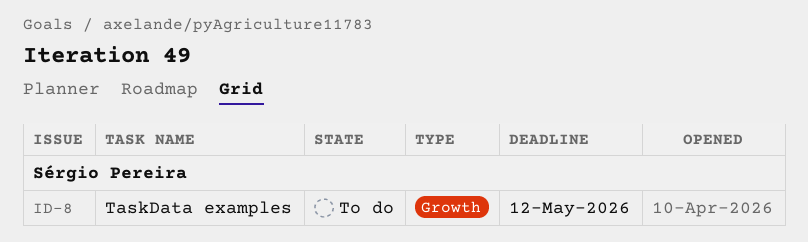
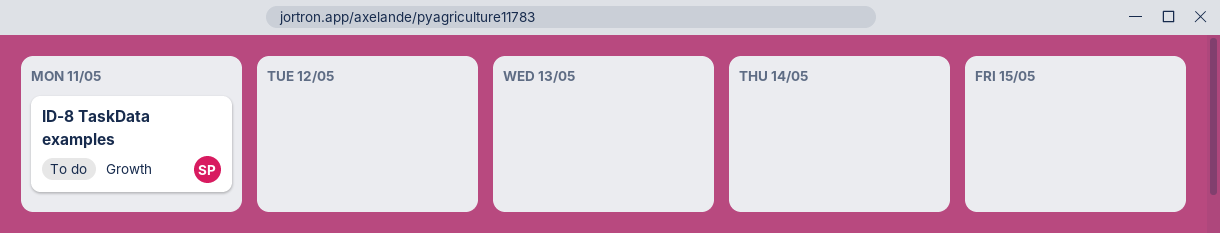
ID-8, due: May 12 -> May 11

